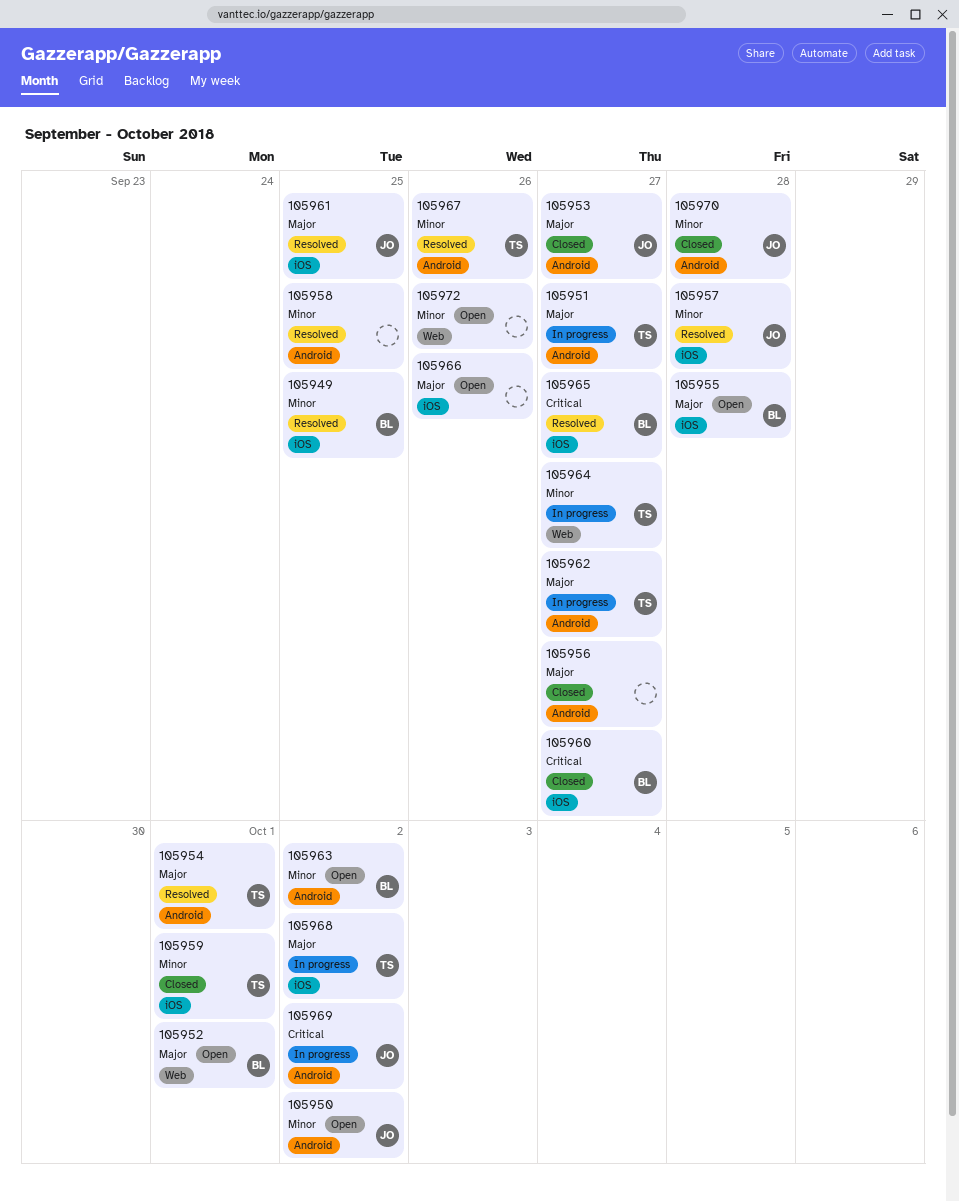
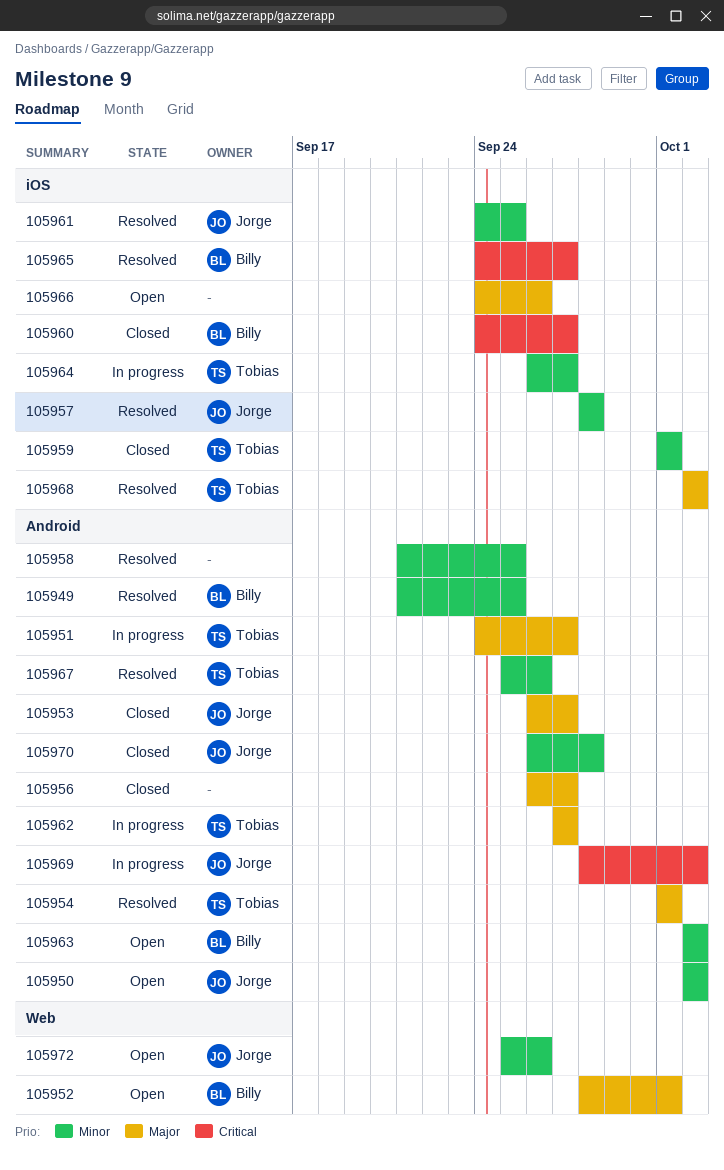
105949, label: iOS -> Android
105955: present -> none
105961, priority: Major -> Minor
105964, label: Web -> iOS
105968, status: In progress -> Resolved
105972, owner: none -> Jorge

